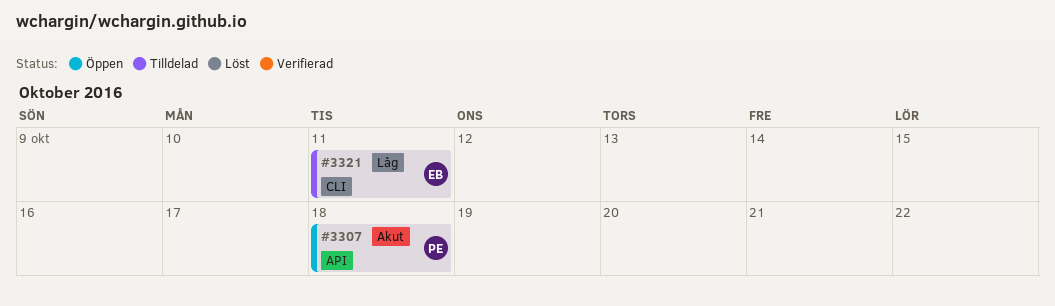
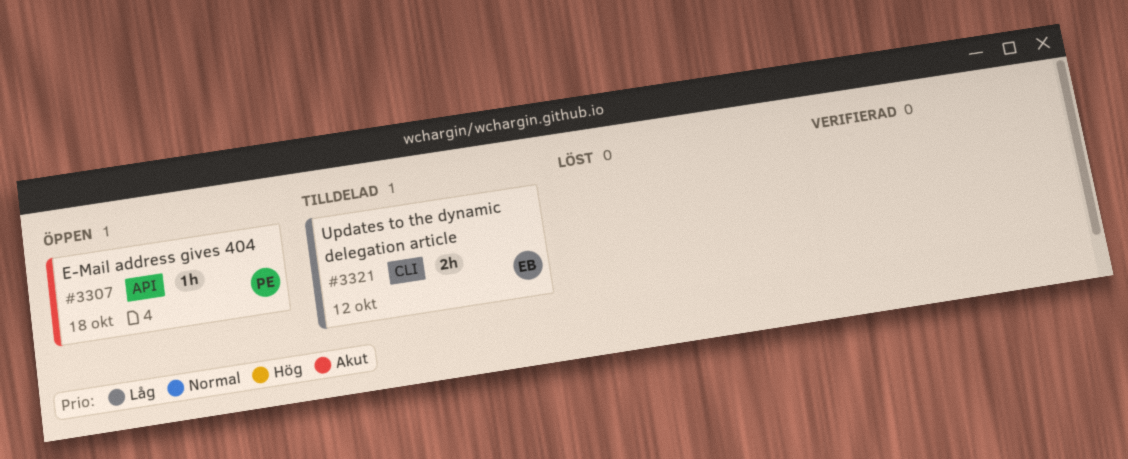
#3321, due: Oct 11 -> Oct 12

